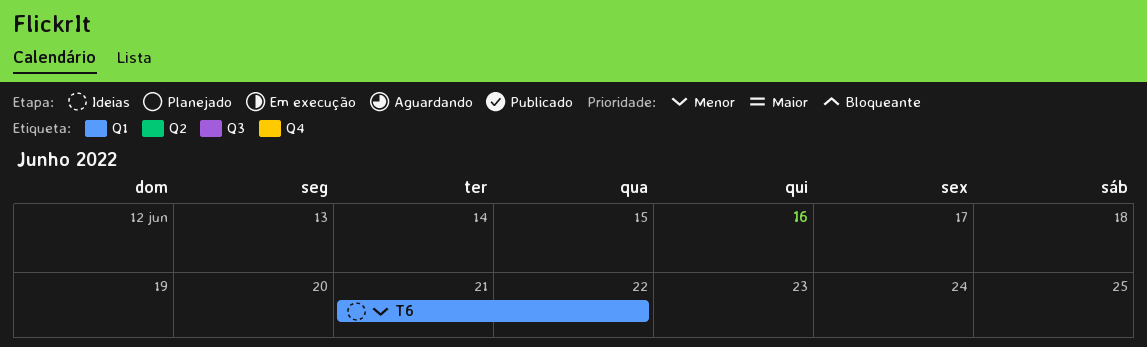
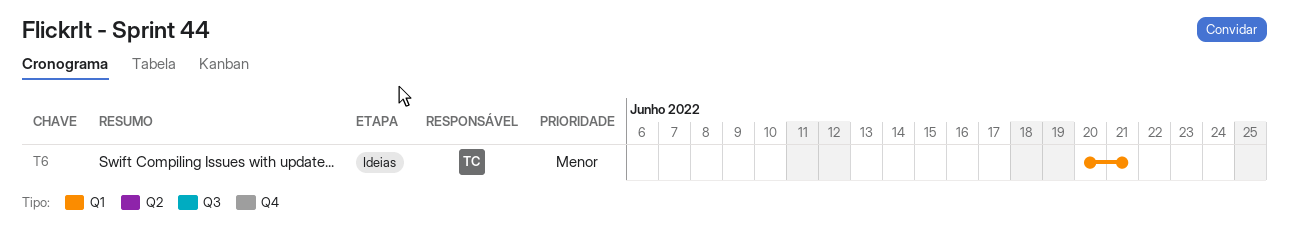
T6, start: Jun 21 -> Jun 20
T6, due: Jun 22 -> Jun 21

